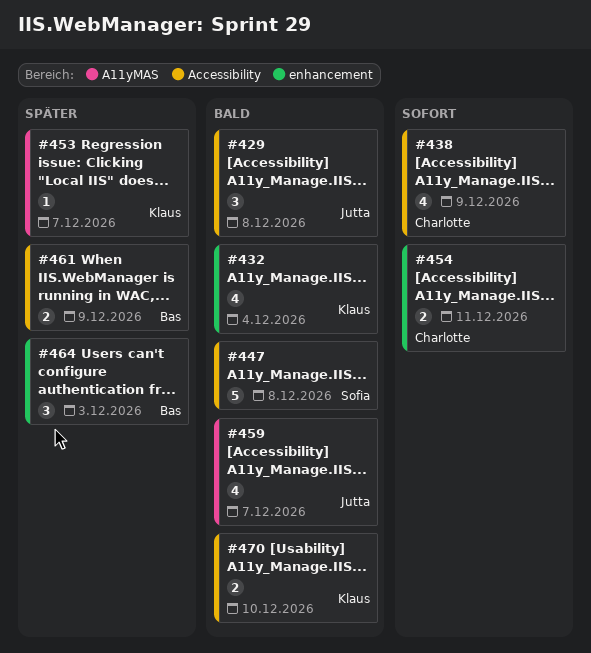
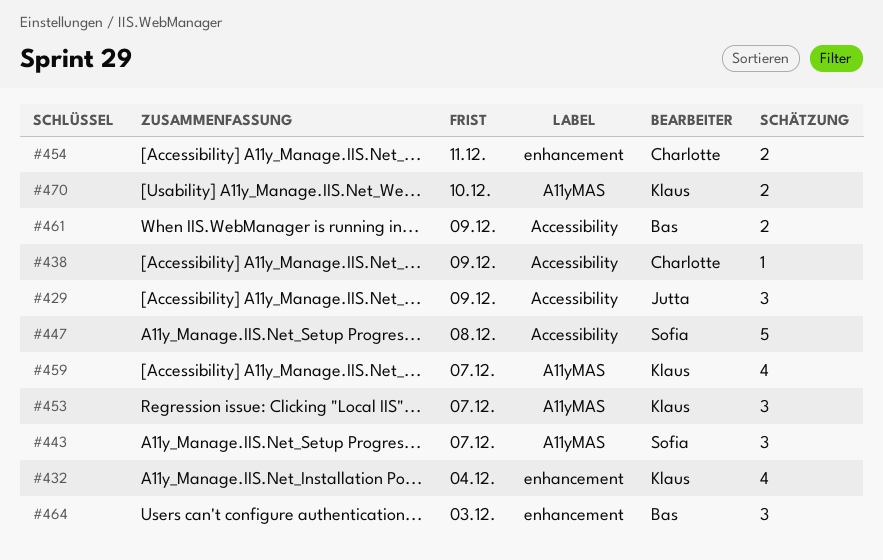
#429, due: Dec 8 -> Dec 9
#438, estimate: 4 -> 1
#443: none -> present
#453, estimate: 1 -> 3
#459, owner: Jutta -> Klaus
#470, label: Accessibility -> A11yMAS

